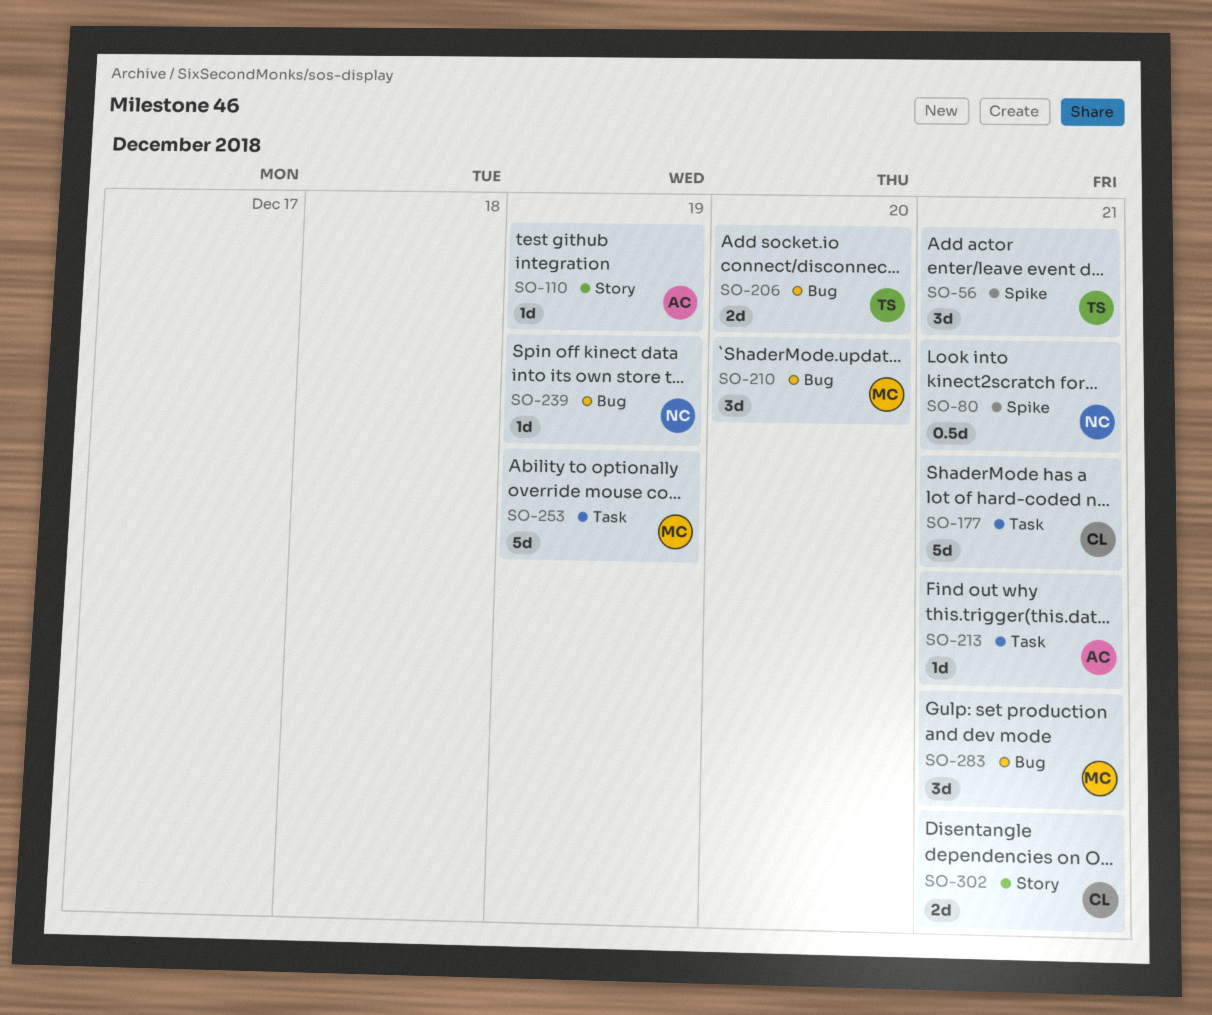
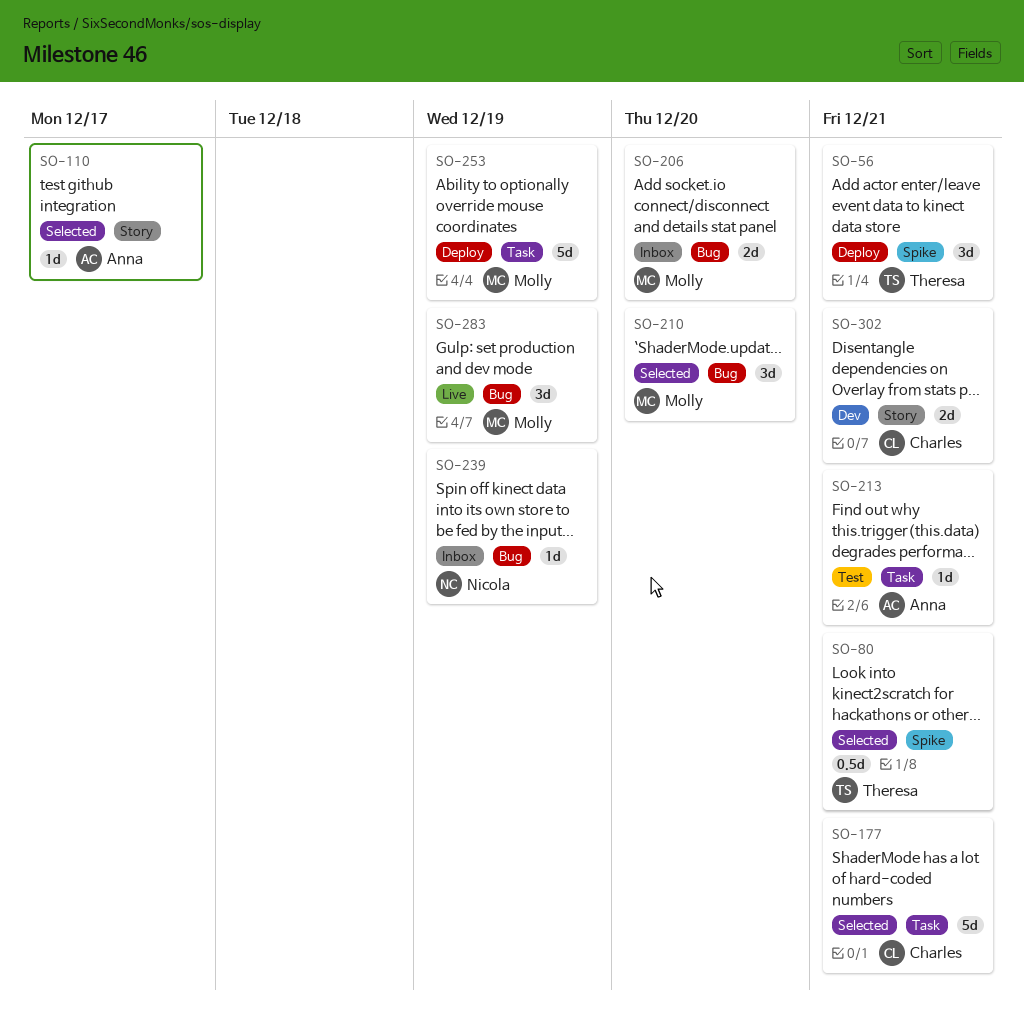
SO-80, owner: Nicola -> Theresa
SO-110, due: Dec 19 -> Dec 17
SO-206, owner: Theresa -> Molly
SO-283, due: Dec 21 -> Dec 19

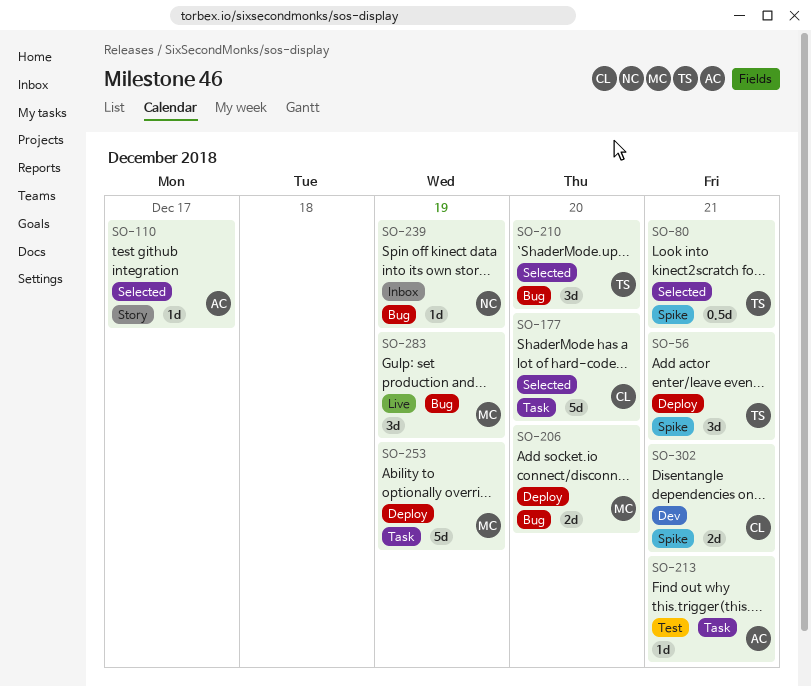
SO-177, due: Dec 21 -> Dec 20
SO-206, status: Inbox -> Deploy
SO-210, owner: Molly -> Theresa
SO-302, label: Story -> Spike

